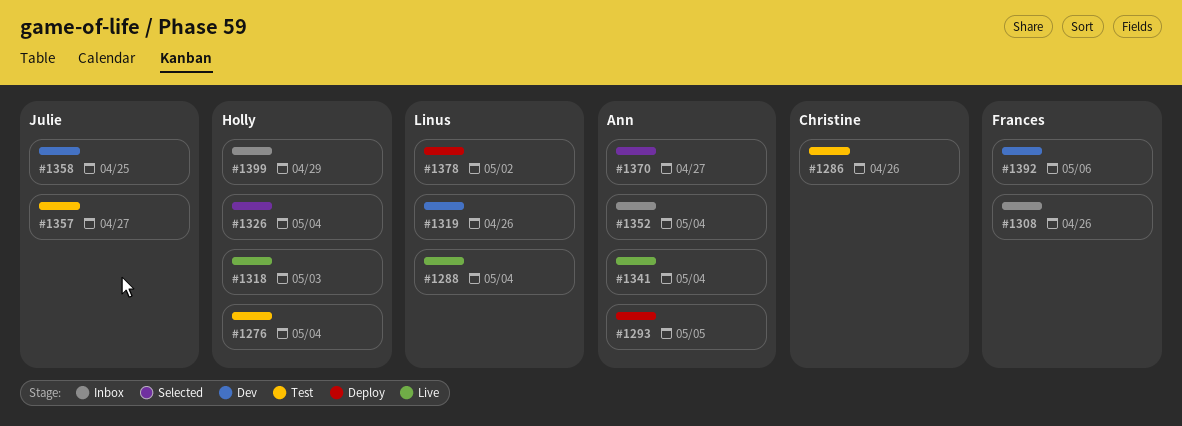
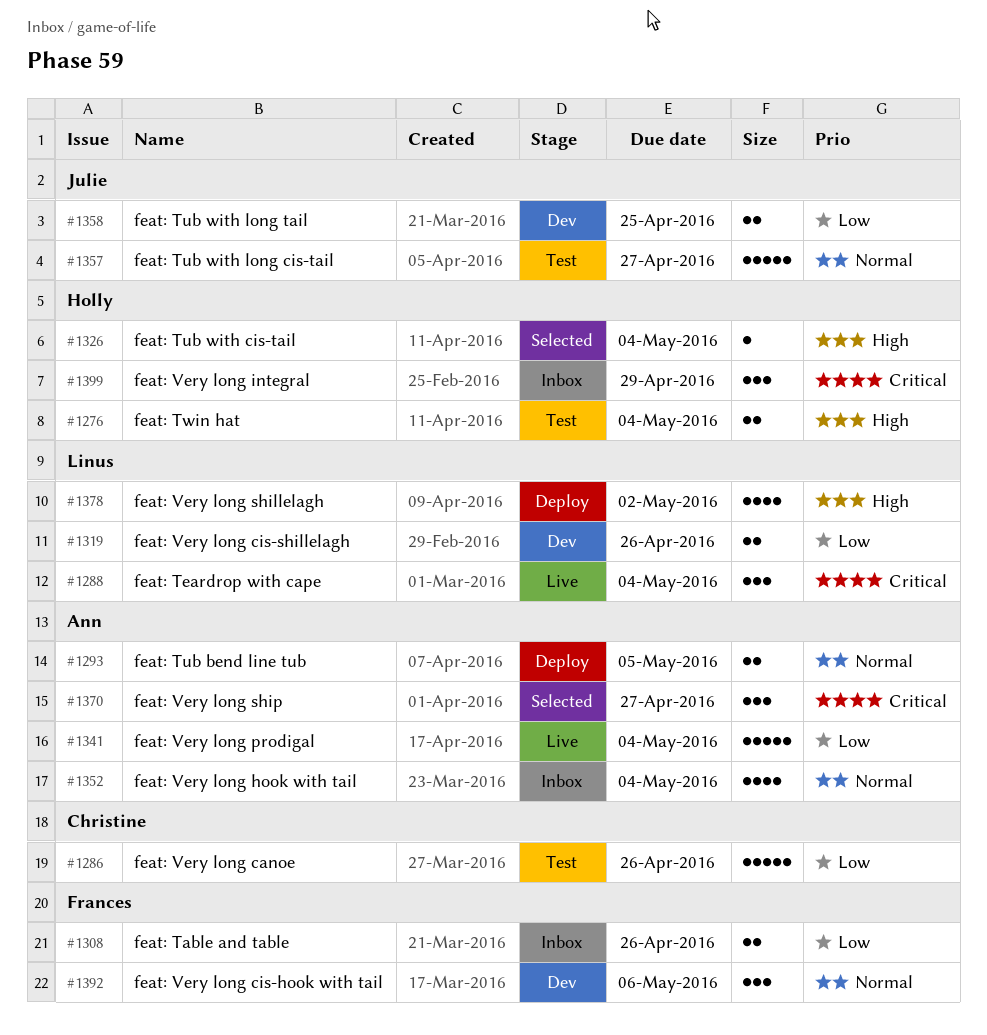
#1318: present -> none

